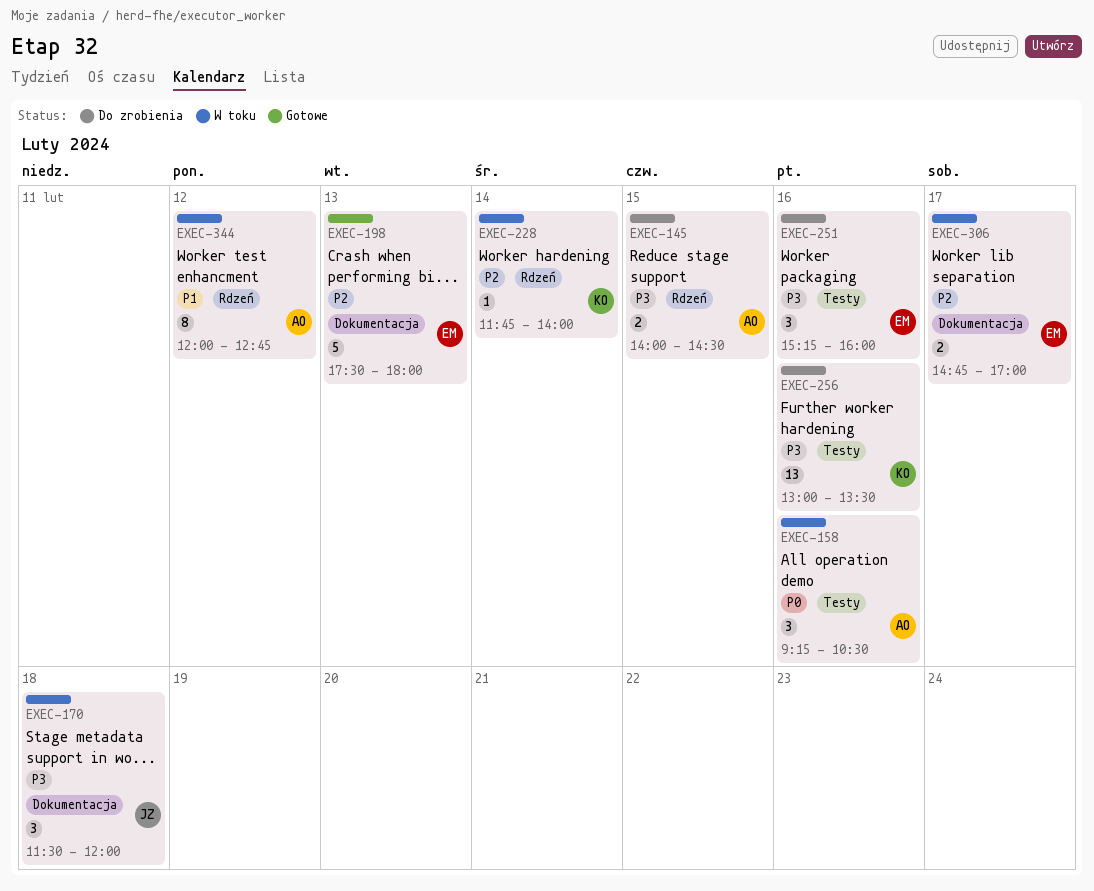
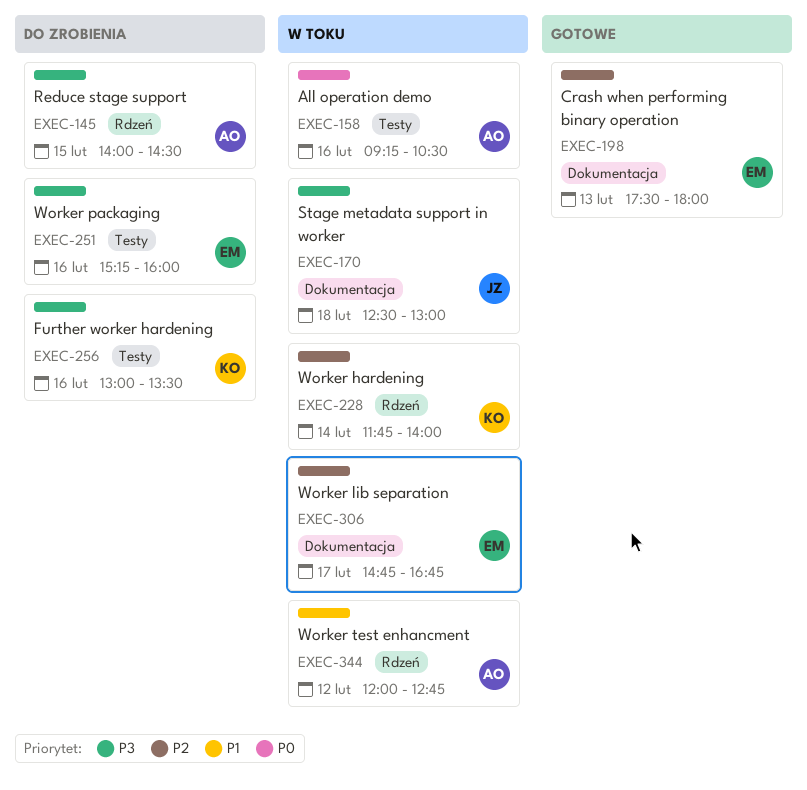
EXEC-170, begins: 11:30 -> 12:30
EXEC-170, ends: 12:00 -> 13:00
EXEC-306, ends: 17:00 -> 16:45

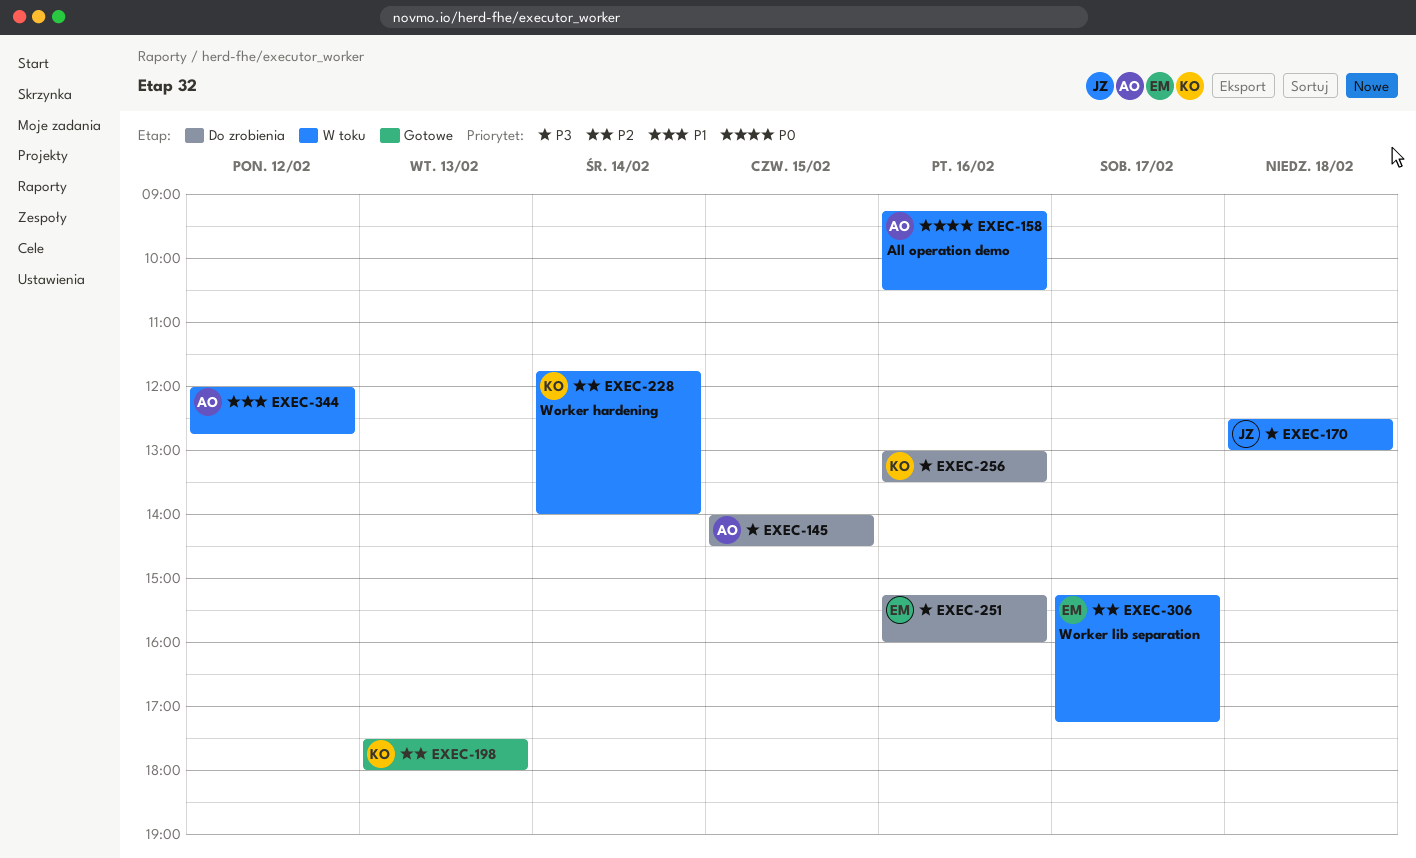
EXEC-198, owner: EM -> KO
EXEC-306, begins: 14:45 -> 15:15
EXEC-306, ends: 16:45 -> 17:15

